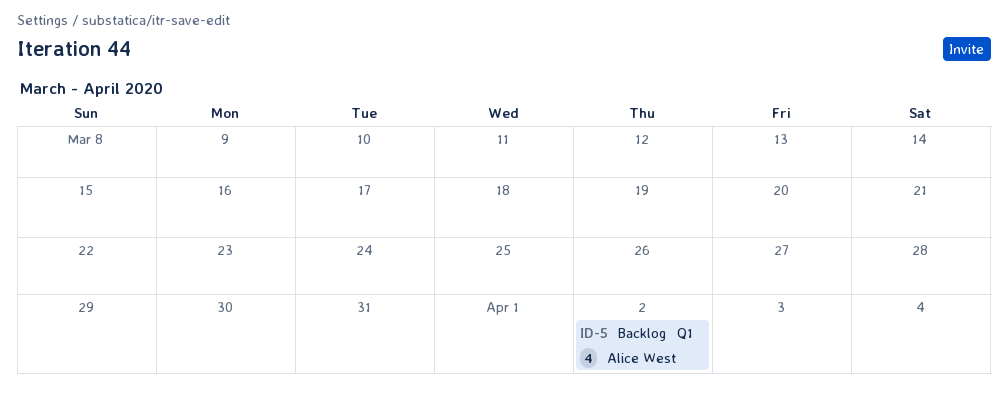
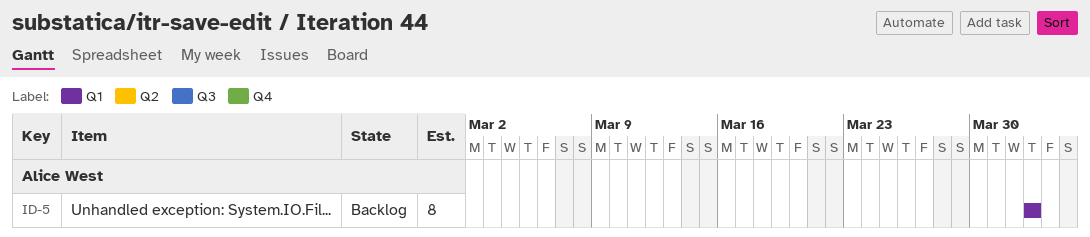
ID-5, estimate: 4 -> 8

